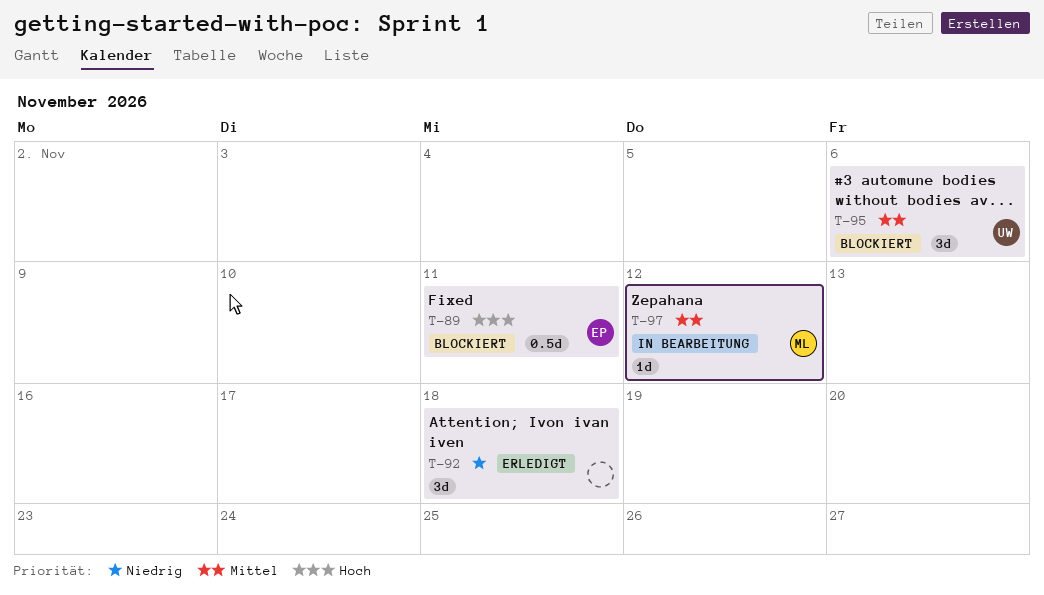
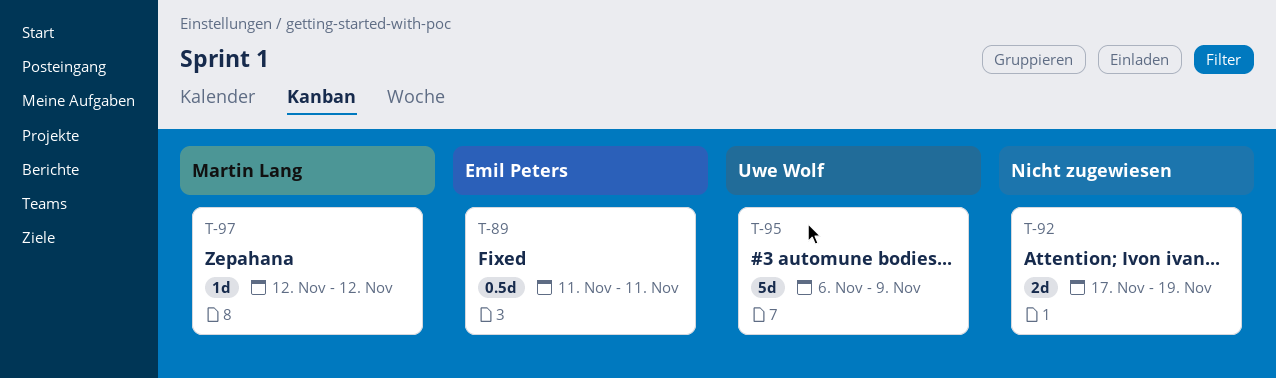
T-92, estimate: 3d -> 2d
T-92, due: Nov 18 -> Nov 19
T-95, estimate: 3d -> 5d
T-95, due: Nov 6 -> Nov 9

